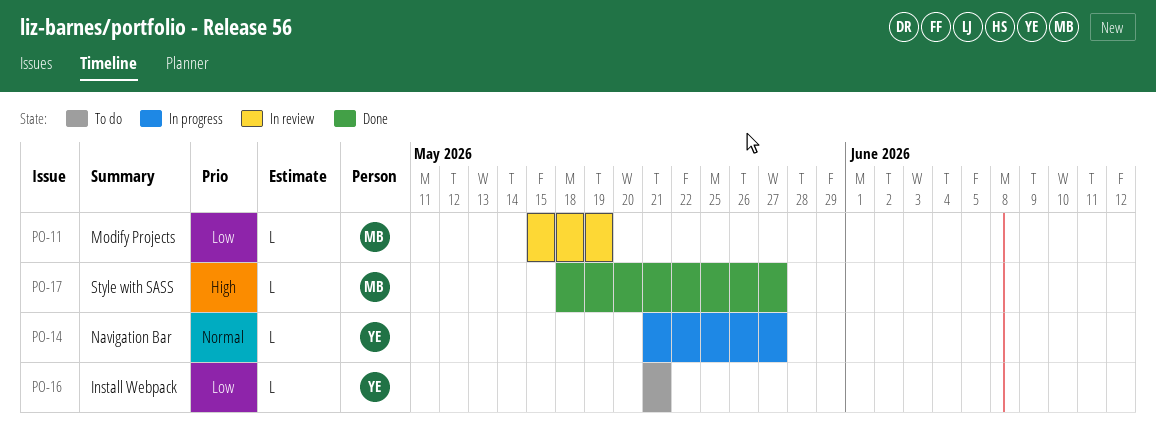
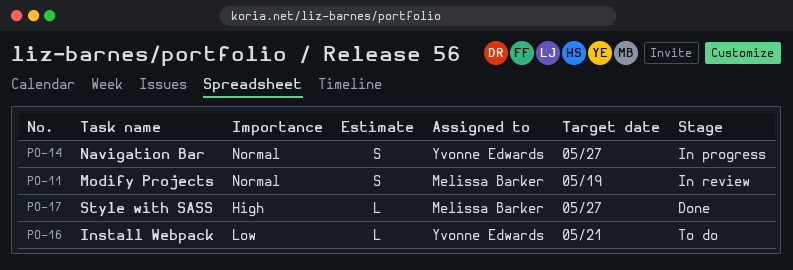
PO-11, priority: Low -> Normal
PO-11, estimate: L -> S
PO-14, estimate: L -> S

